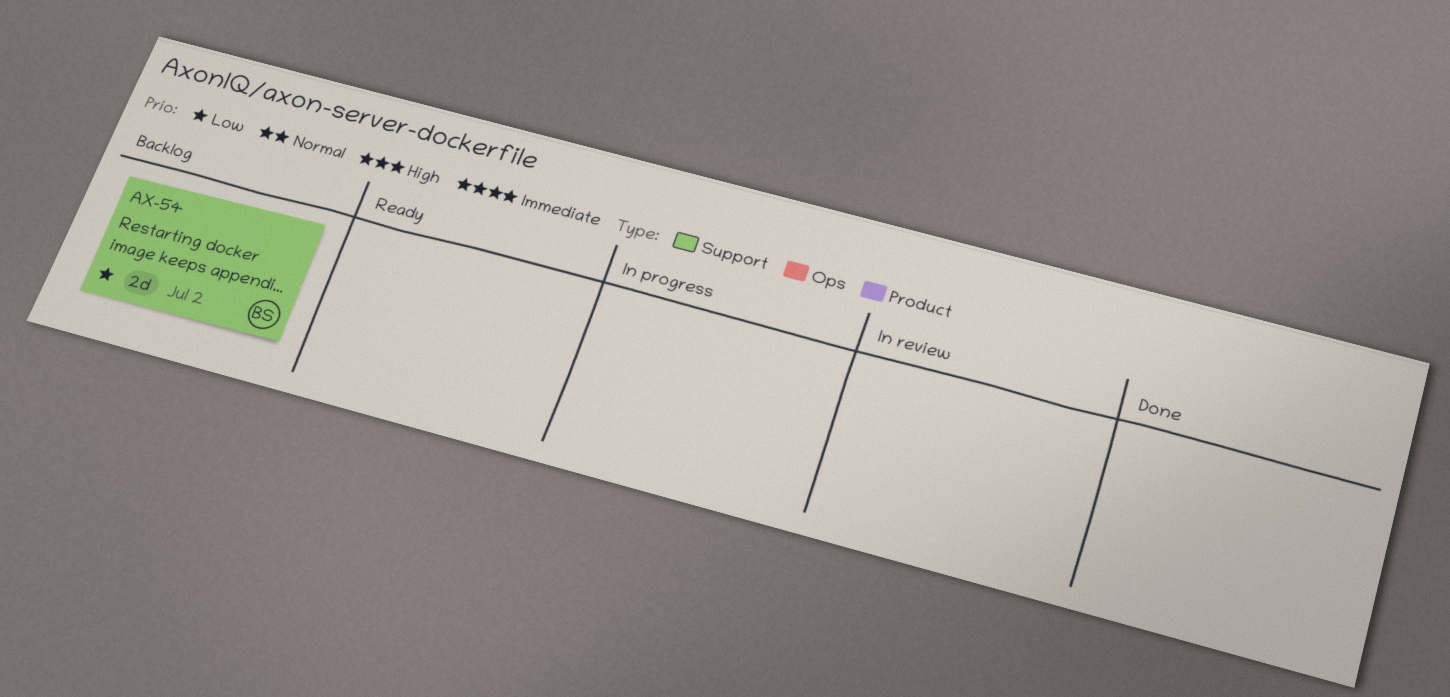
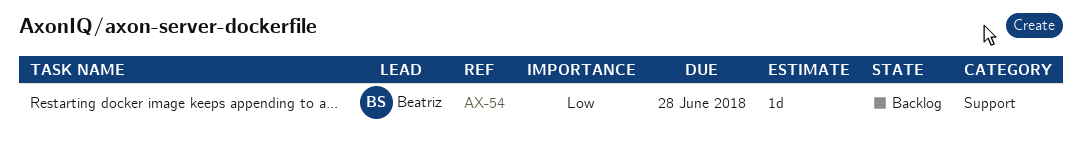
AX-54, estimate: 2d -> 1d
AX-54, due: Jul 2 -> Jun 28

